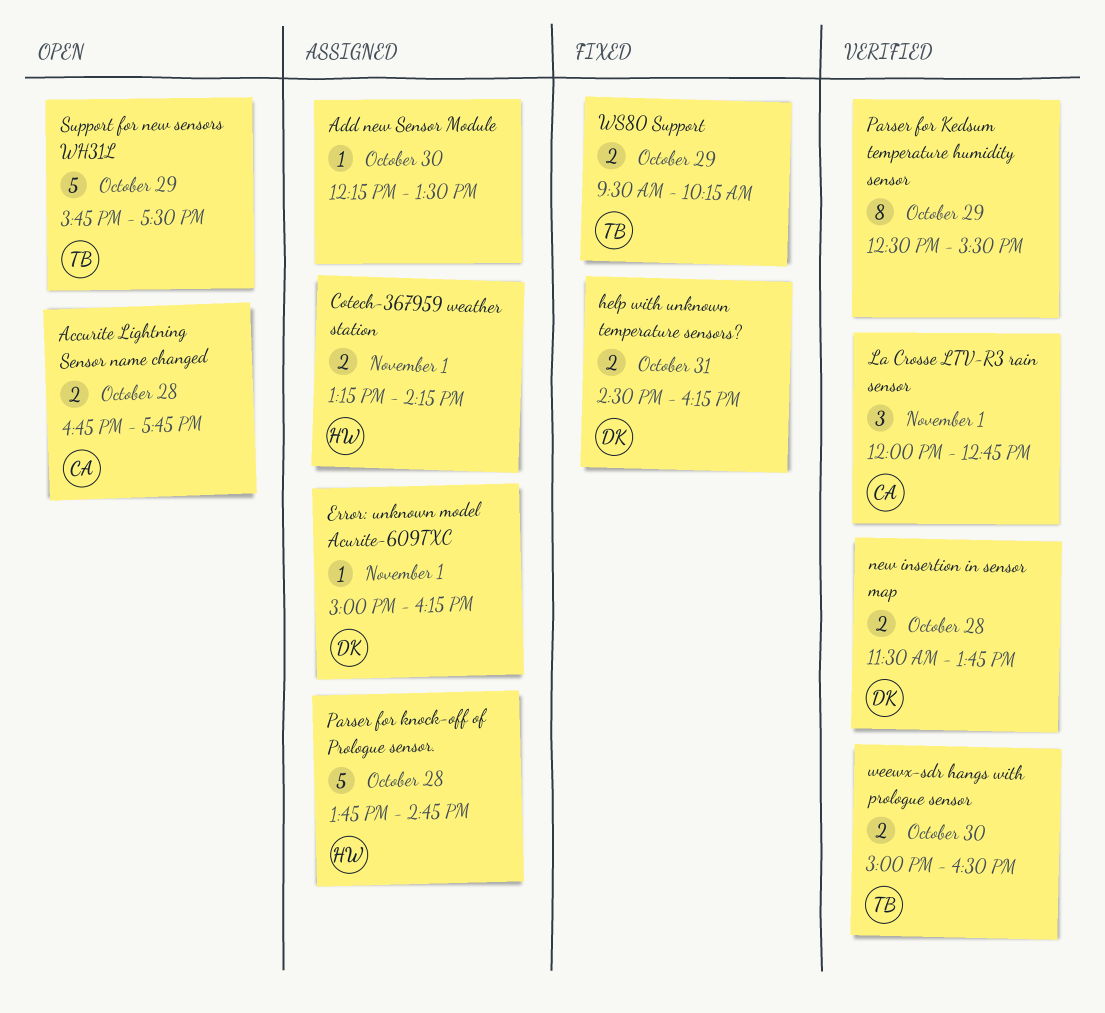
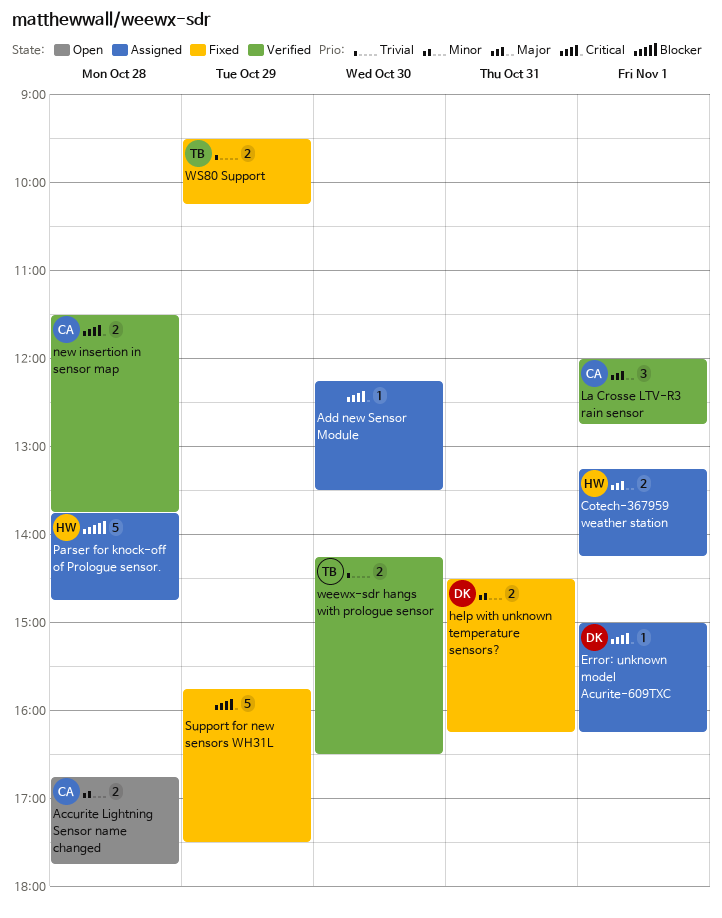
new insertion in sensor map, owner: DK -> CA
Parser for Kedsum temperature humidity sensor: present -> none
Support for new sensors WH31L, status: Open -> Fixed
Support for new sensors WH31L, owner: TB -> none
weewx-sdr hangs with prologue sensor, begins: 15:00 -> 14:15

